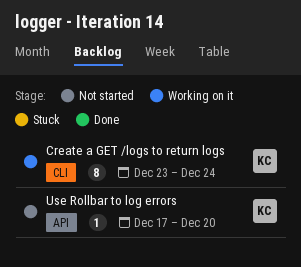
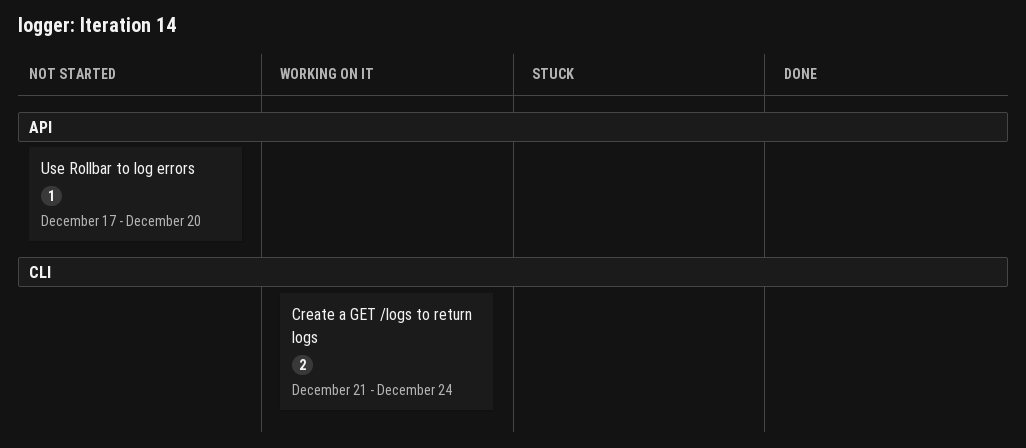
Create a GET /logs to return logs, estimate: 8 -> 2
Create a GET /logs to return logs, start: Dec 23 -> Dec 21

